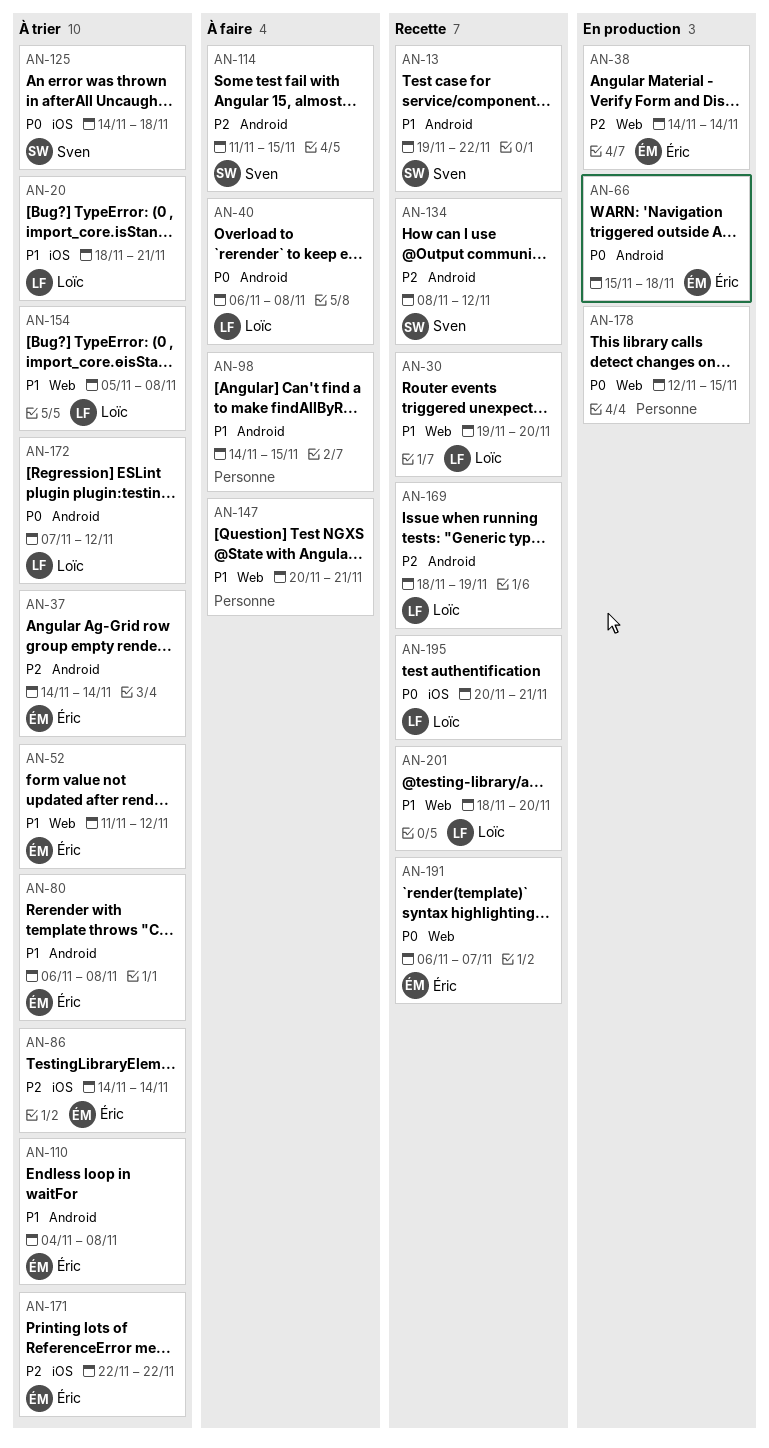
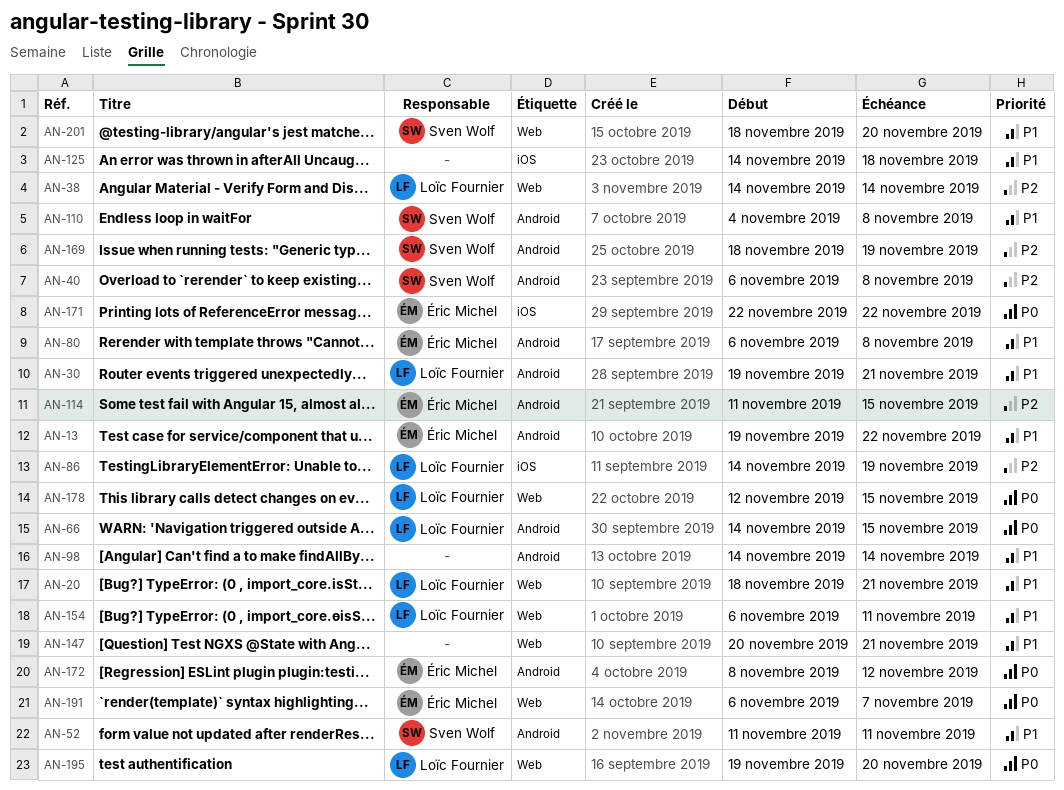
AN-13, owner: Sven Wolf -> Éric Michel
AN-20, label: iOS -> Web
AN-30, label: Web -> Android
AN-30, due: Nov 20 -> Nov 21
AN-37: present -> none
AN-38, owner: Éric Michel -> Loïc Fournier
AN-40, owner: Loïc Fournier -> Sven Wolf
AN-40, priority: P0 -> P2
AN-52, owner: Éric Michel -> Sven Wolf
AN-52, label: Web -> Android
AN-52, due: Nov 12 -> Nov 11
AN-66, owner: Éric Michel -> Loïc Fournier
AN-66, start: Nov 15 -> Nov 14
AN-66, due: Nov 18 -> Nov 15
AN-86, owner: Éric Michel -> Loïc Fournier
AN-86, due: Nov 14 -> Nov 19
AN-98, due: Nov 15 -> Nov 14
AN-110, owner: Éric Michel -> Sven Wolf
AN-114, owner: Sven Wolf -> Éric Michel
AN-125, owner: Sven Wolf -> none
AN-125, priority: P0 -> P1
AN-134: present -> none
AN-154, start: Nov 5 -> Nov 6
AN-154, due: Nov 8 -> Nov 11
AN-169, owner: Loïc Fournier -> Sven Wolf
AN-171, priority: P2 -> P0
AN-172, owner: Loïc Fournier -> Éric Michel
AN-172, start: Nov 7 -> Nov 8
AN-178, owner: none -> Loïc Fournier
AN-195, label: iOS -> Web
AN-195, start: Nov 20 -> Nov 19
AN-195, due: Nov 21 -> Nov 20
AN-201, owner: Loïc Fournier -> Sven Wolf

